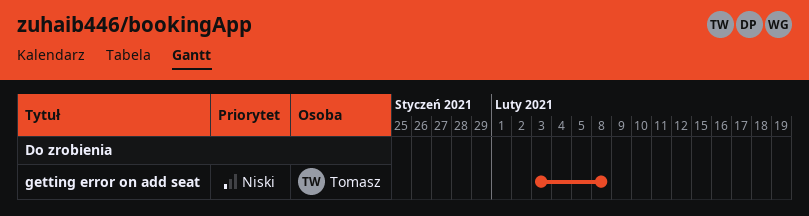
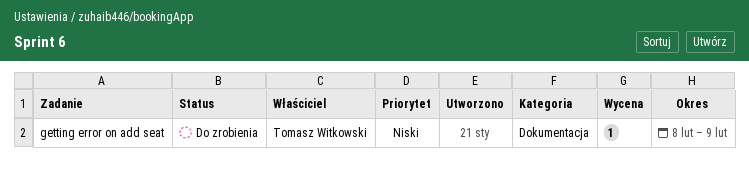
getting error on add seat, start: Feb 3 -> Feb 8
getting error on add seat, due: Feb 8 -> Feb 9

